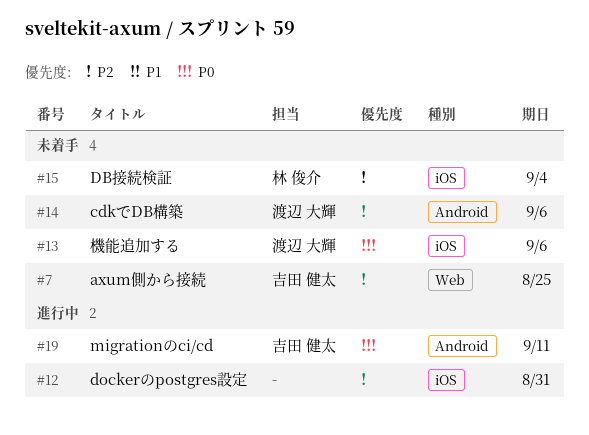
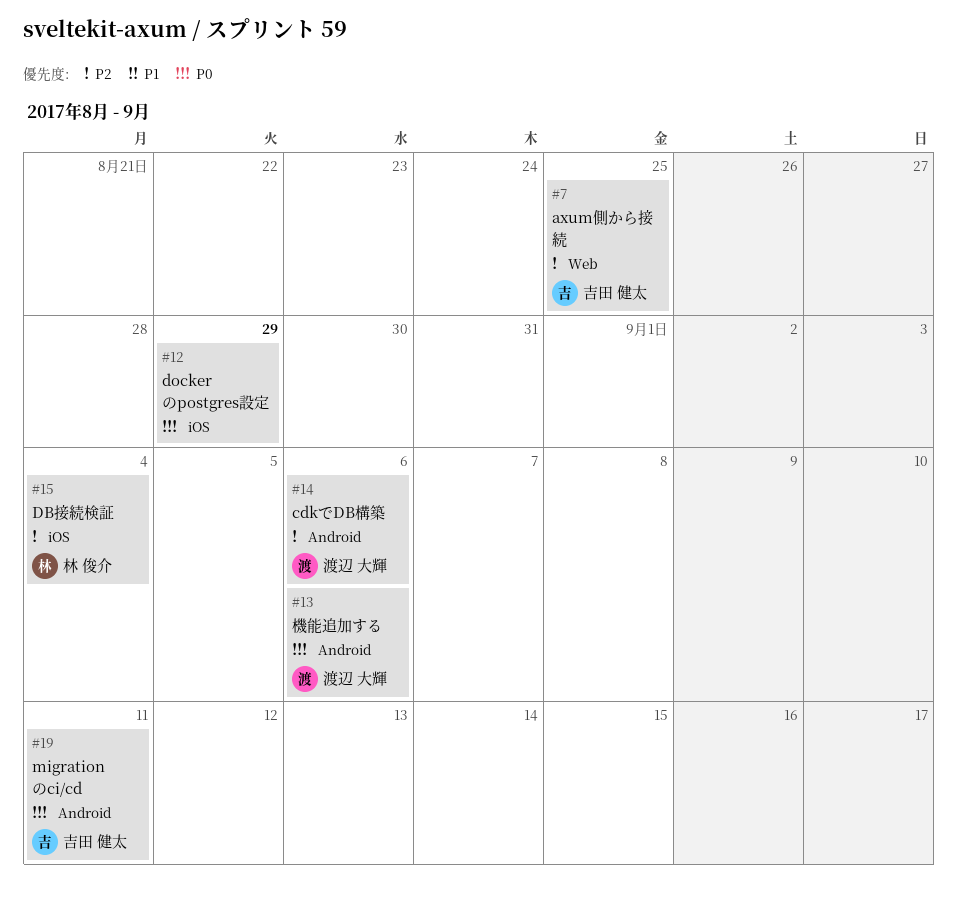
#12, priority: P2 -> P0
#12, due: Aug 31 -> Aug 29
#13, label: iOS -> Android

